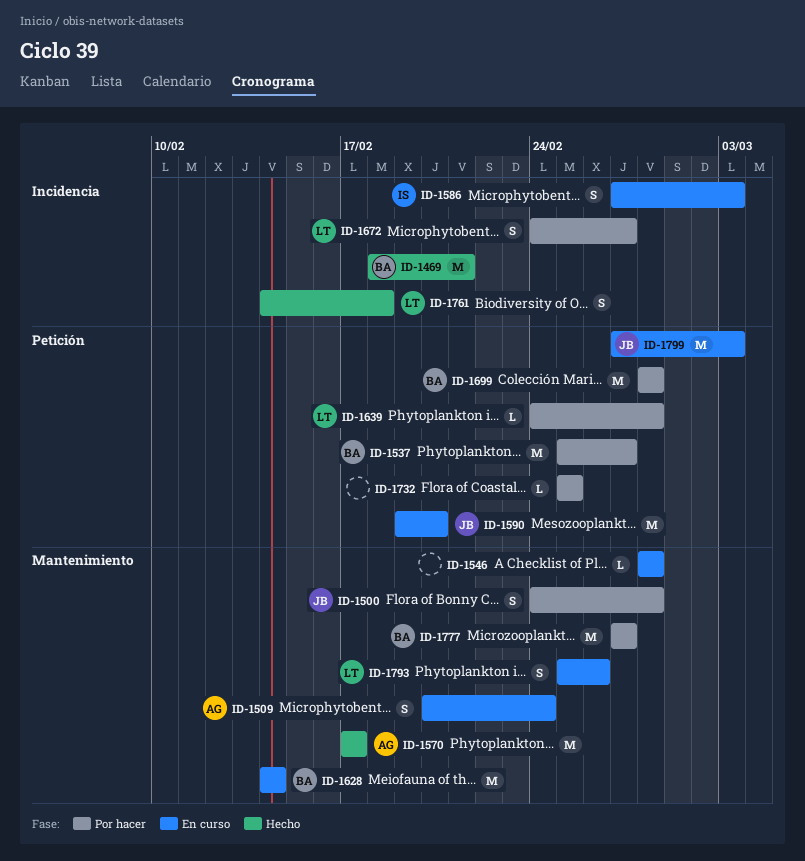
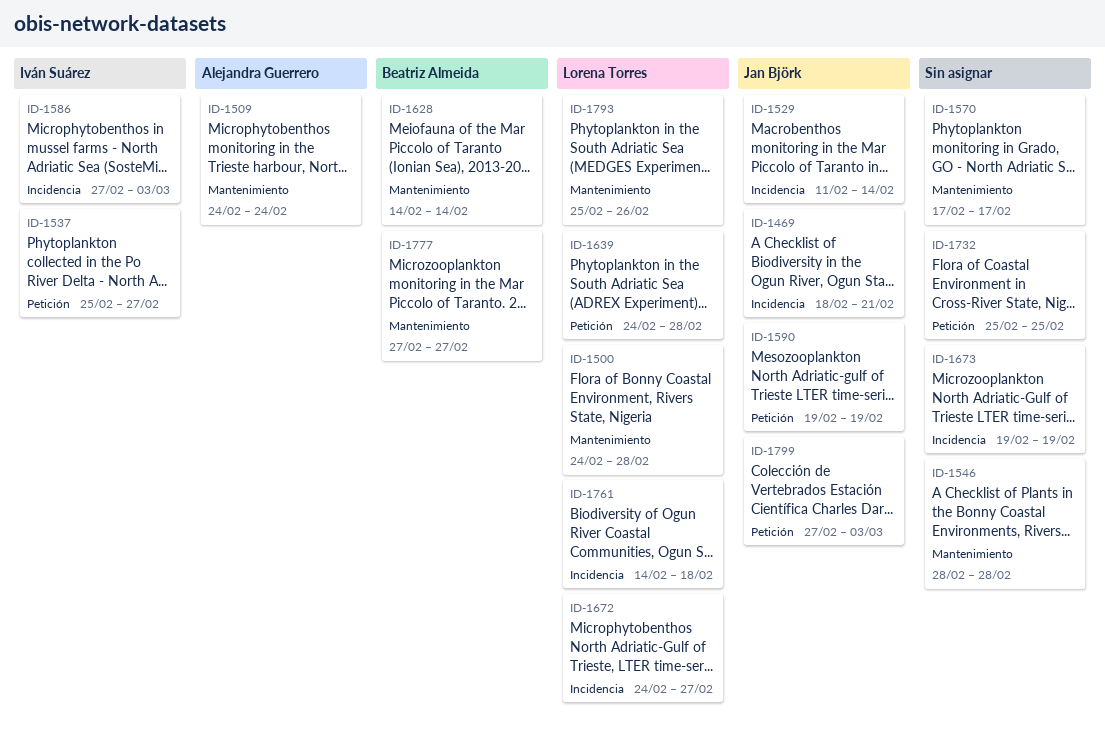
ID-1469, owner: Beatriz Almeida -> Jan Björk
ID-1500, owner: Jan Björk -> Lorena Torres
ID-1509, start: Feb 20 -> Feb 24
ID-1529: none -> present
ID-1537, owner: Beatriz Almeida -> Iván Suárez
ID-1570, owner: Alejandra Guerrero -> none
ID-1590, due: Feb 20 -> Feb 19
ID-1673: none -> present
ID-1699: present -> none

